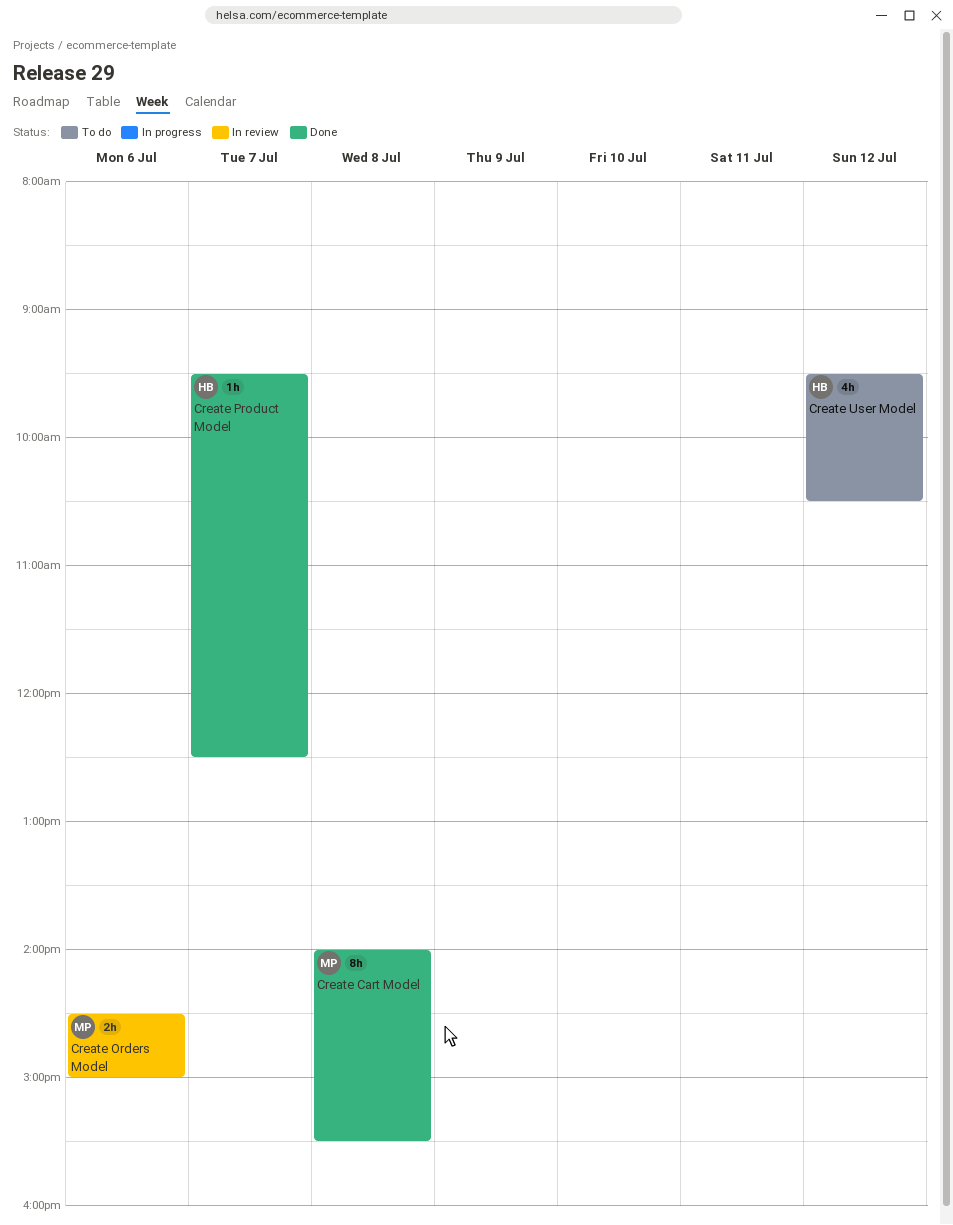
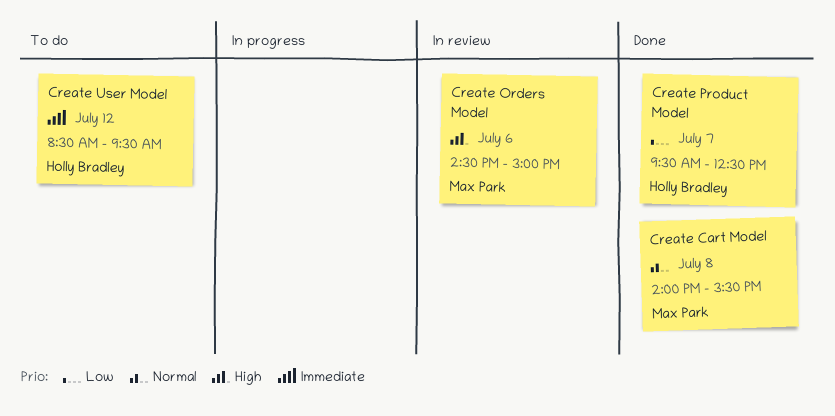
Create User Model, begins: 09:30 -> 08:30
Create User Model, ends: 10:30 -> 09:30

